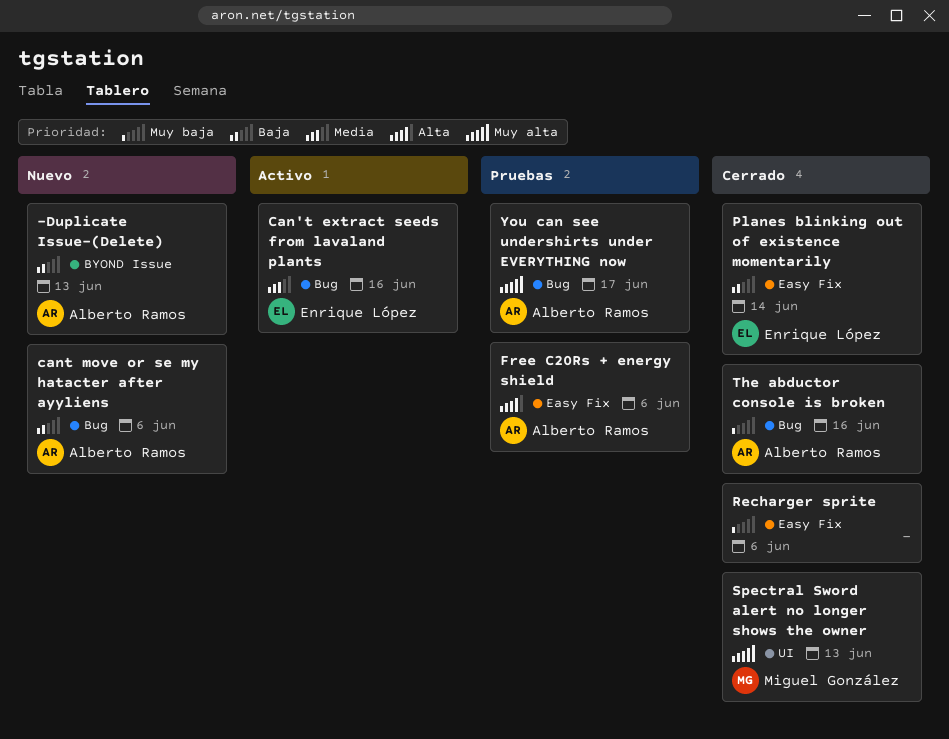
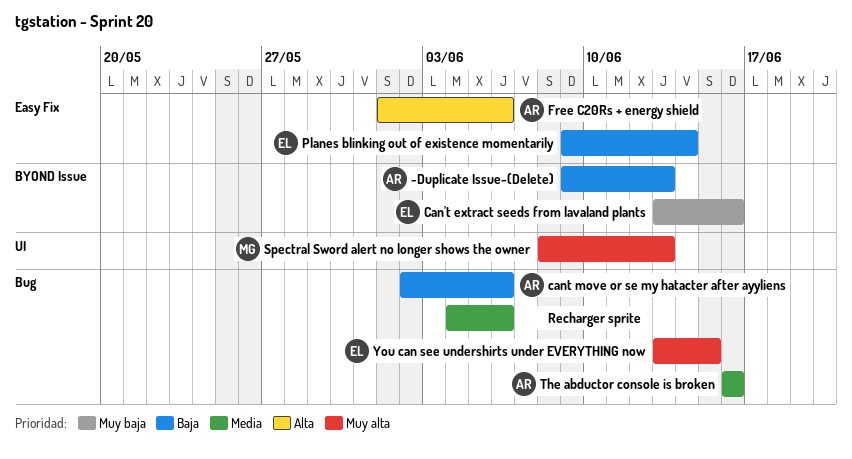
Can't extract seeds from lavaland plants, priority: Media -> Muy baja
Can't extract seeds from lavaland plants, label: Bug -> BYOND Issue
Recharger sprite, priority: Muy baja -> Media
Recharger sprite, label: Easy Fix -> Bug
The abductor console is broken, priority: Muy baja -> Media
You can see undershirts under EVERYTHING now, owner: Alberto Ramos -> Enrique López
You can see undershirts under EVERYTHING now, due: Jun 17 -> Jun 15

